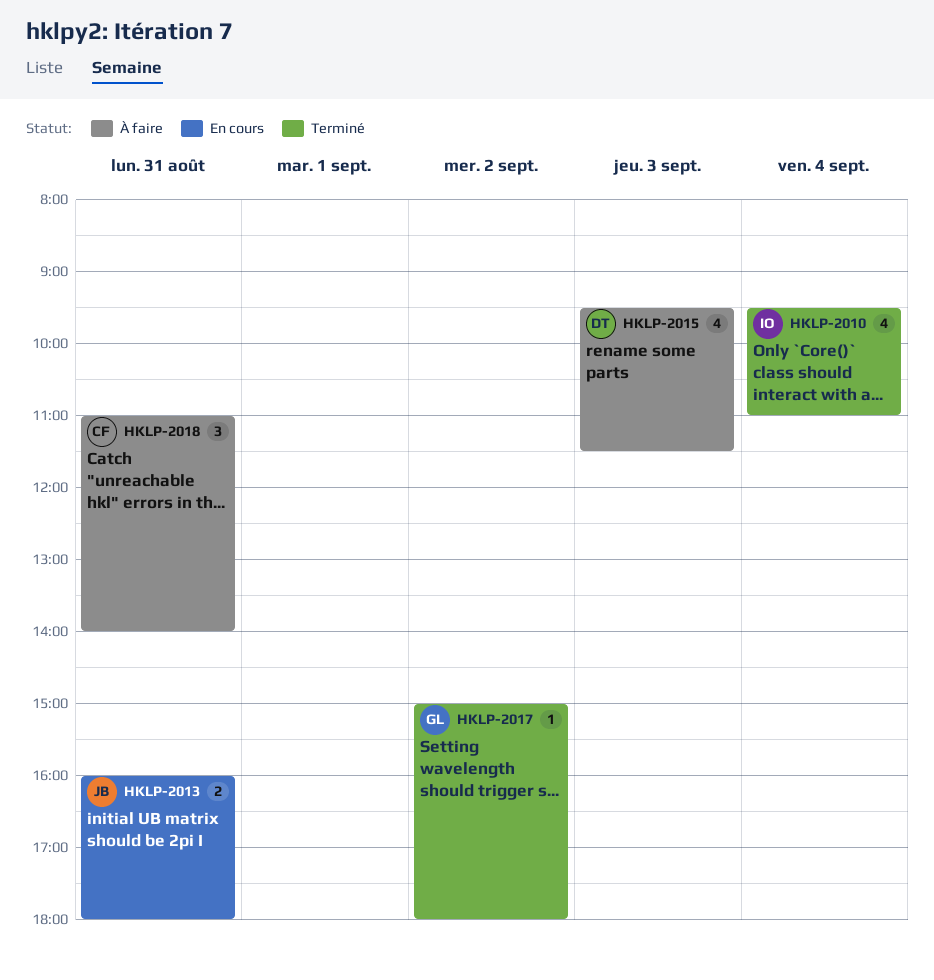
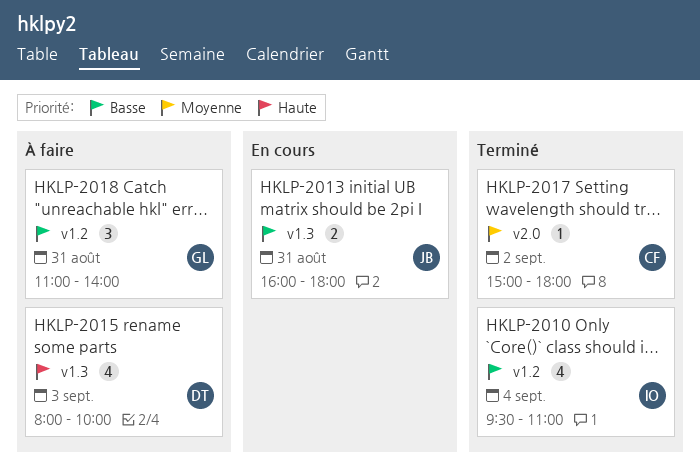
HKLP-2015, begins: 09:30 -> 08:00
HKLP-2015, ends: 11:30 -> 10:00
HKLP-2017, owner: GL -> CF
HKLP-2018, owner: CF -> GL

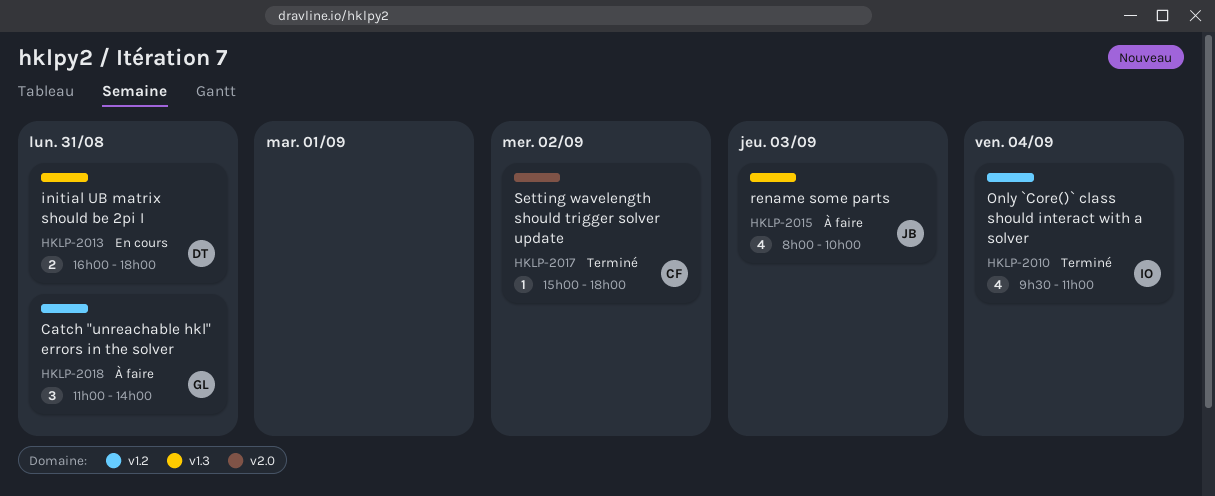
HKLP-2013, owner: JB -> DT
HKLP-2015, owner: DT -> JB

